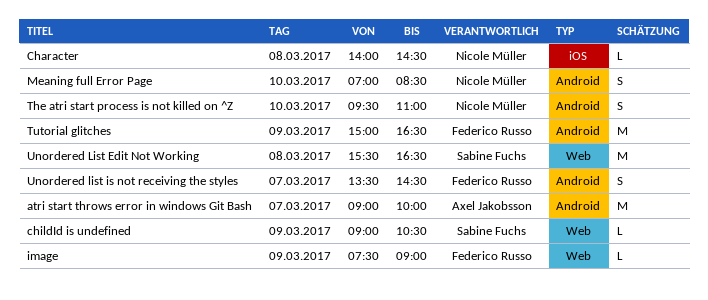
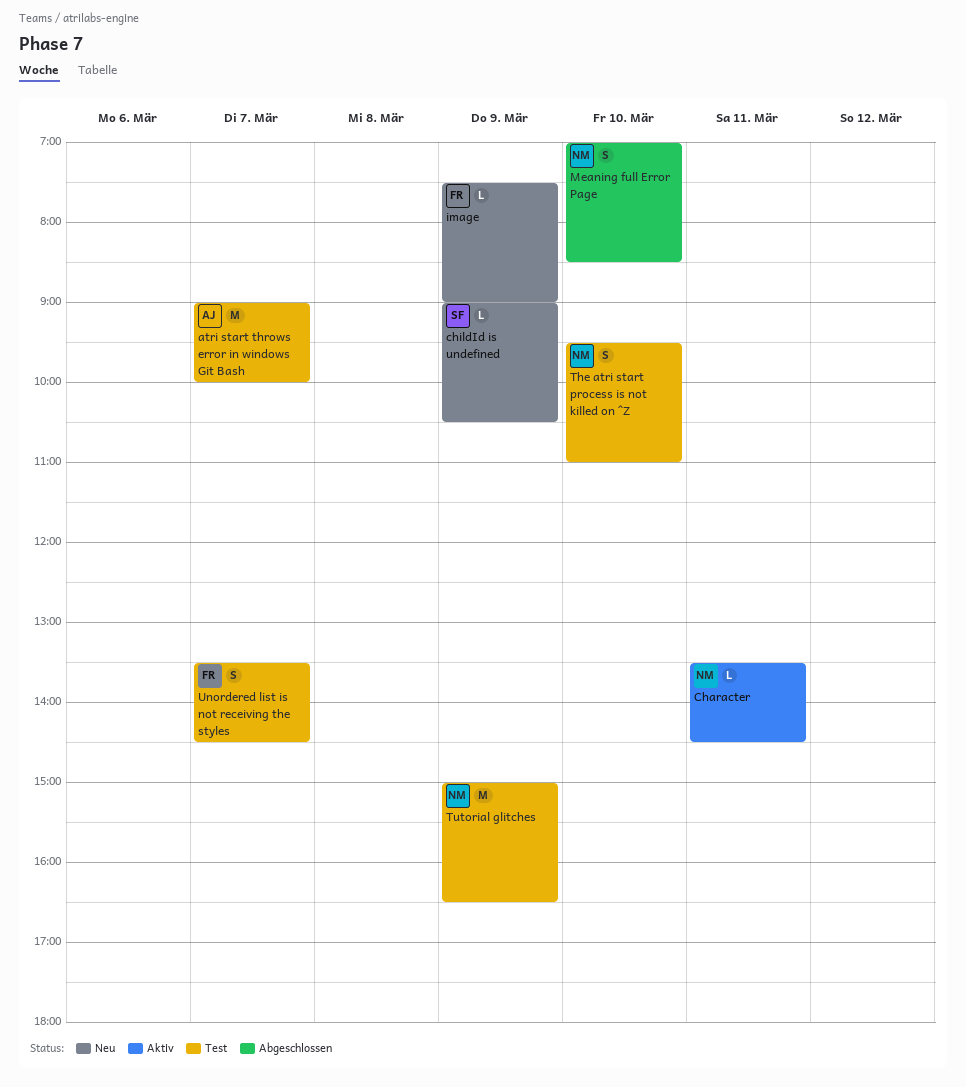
Character, day: Mar 8 -> Mar 11
Character, begins: 14:00 -> 13:30
Tutorial glitches, owner: Federico Russo -> Nicole Müller
Unordered List Edit Not Working: present -> none

